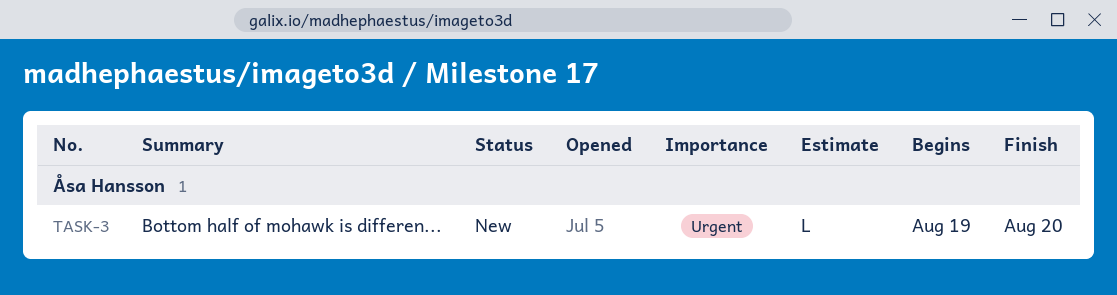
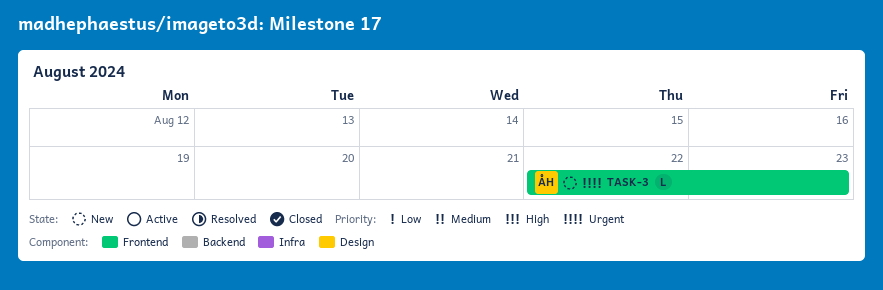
TASK-3, start: Aug 19 -> Aug 22
TASK-3, due: Aug 20 -> Aug 23

